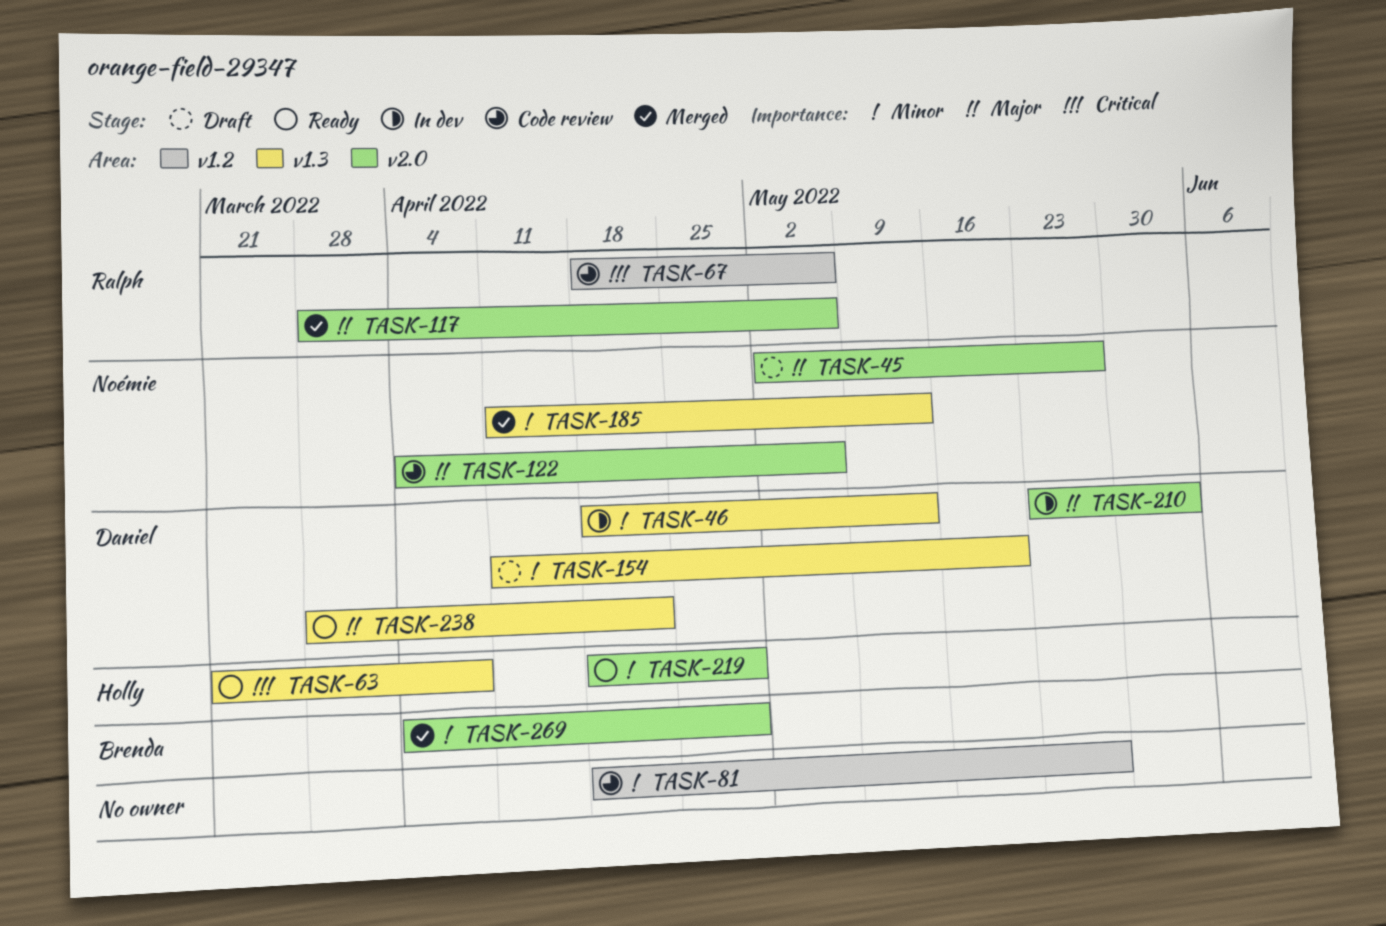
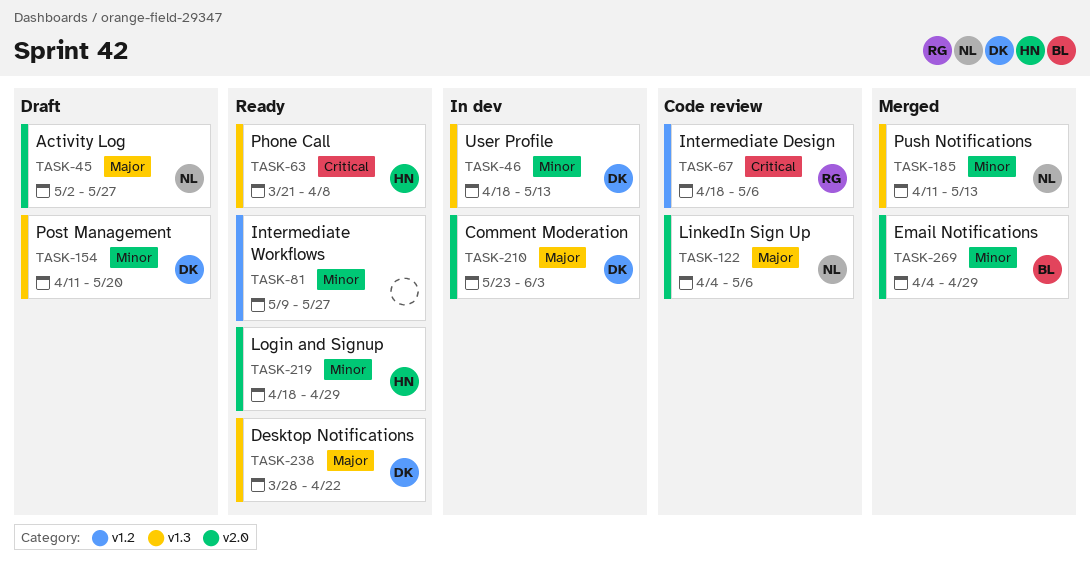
TASK-81, status: Code review -> Ready
TASK-81, start: Apr 18 -> May 9
TASK-117: present -> none

